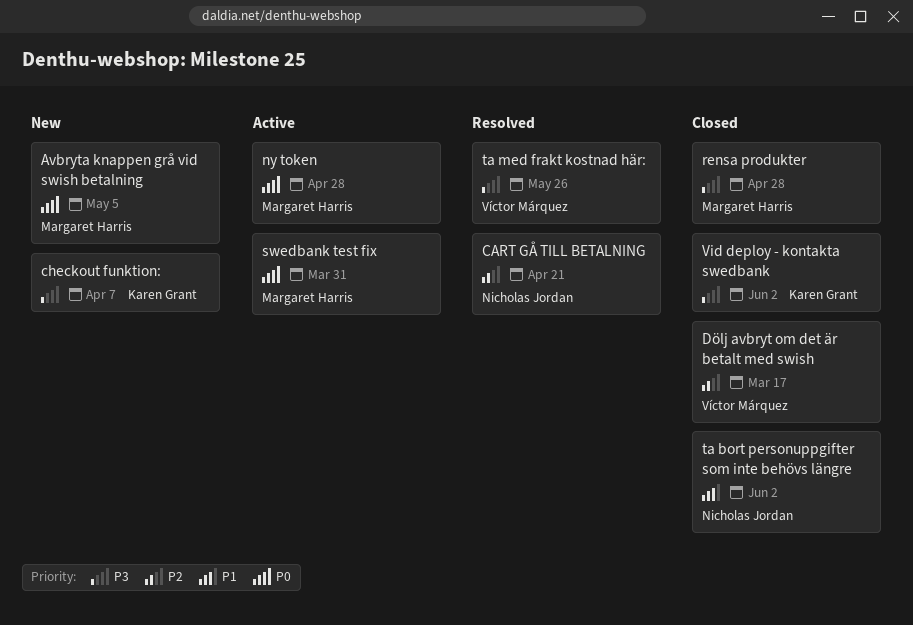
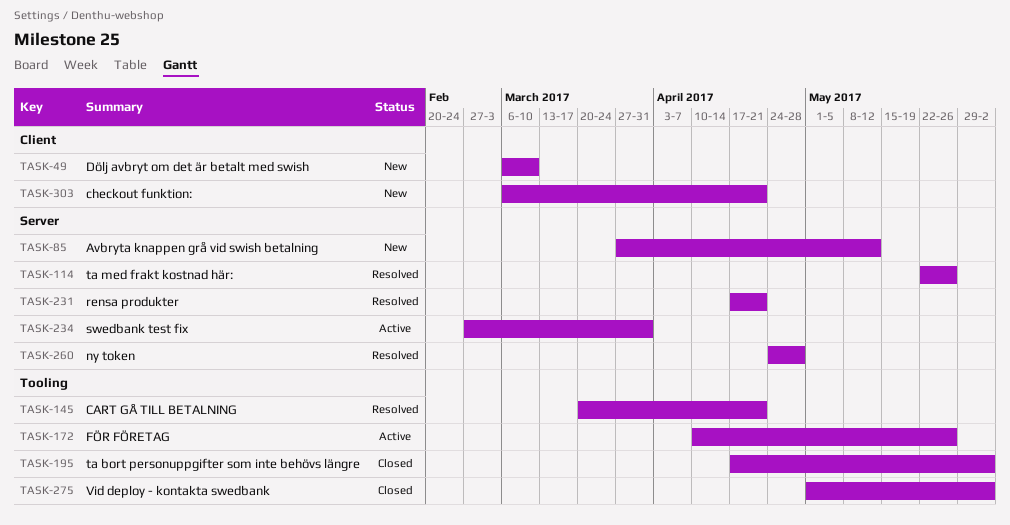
Avbryta knappen grå vid swish betalning, due: May 5 -> May 12
checkout funktion:, due: Apr 7 -> Apr 21
Dölj avbryt om det är betalt med swish, status: Closed -> New
Dölj avbryt om det är betalt med swish, due: Mar 17 -> Mar 10
FÖR FÖRETAG: none -> present
ny token, status: Active -> Resolved
rensa produkter, status: Closed -> Resolved
rensa produkter, due: Apr 28 -> Apr 21

